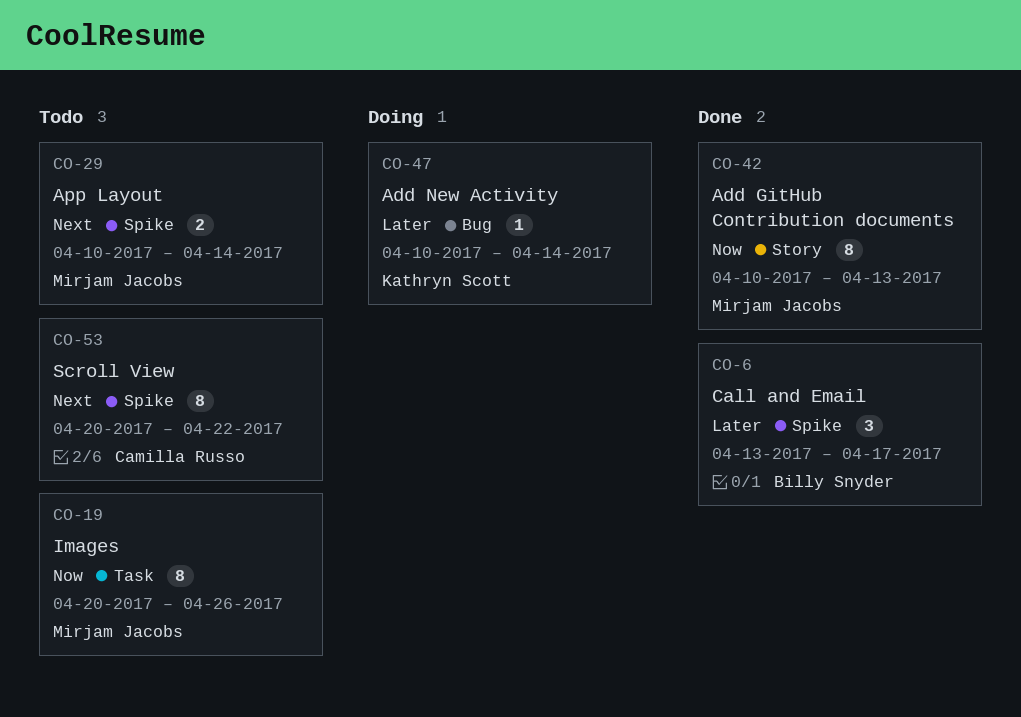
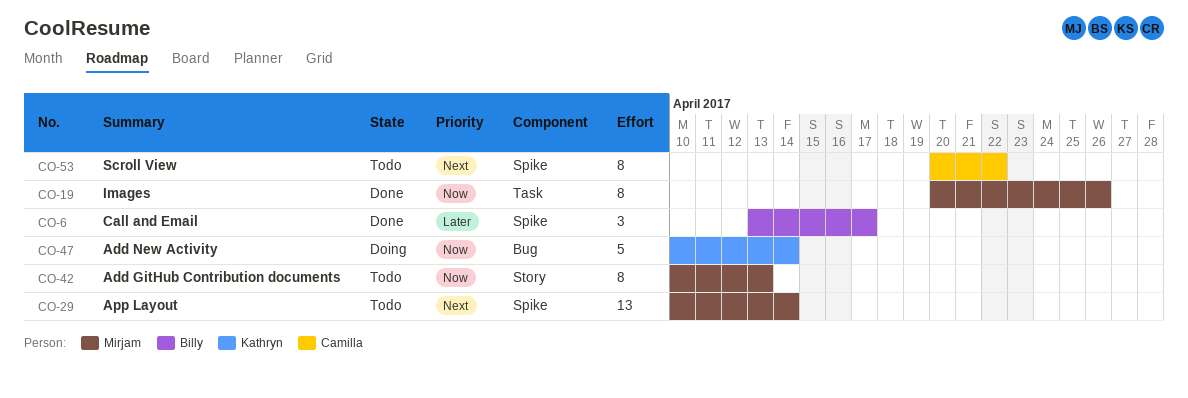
CO-19, status: Todo -> Done
CO-29, estimate: 2 -> 13
CO-42, status: Done -> Todo
CO-47, priority: Later -> Now
CO-47, estimate: 1 -> 5

